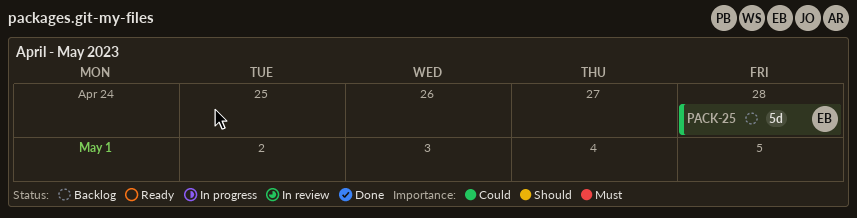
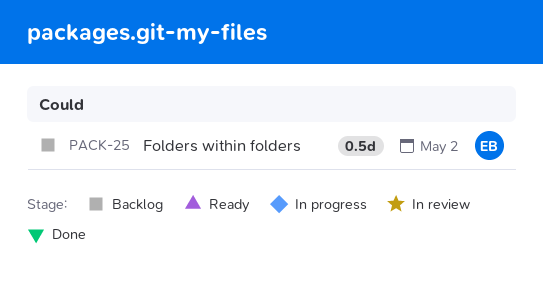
PACK-25, estimate: 5d -> 0.5d
PACK-25, due: Apr 28 -> May 2

